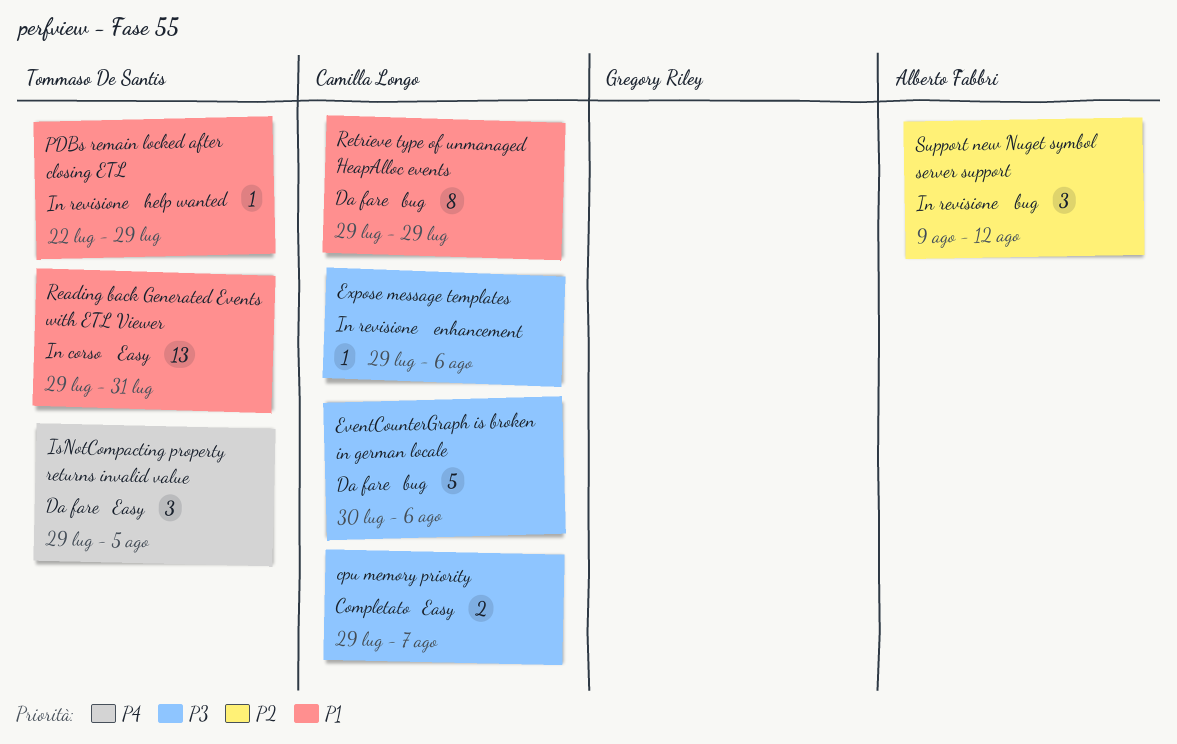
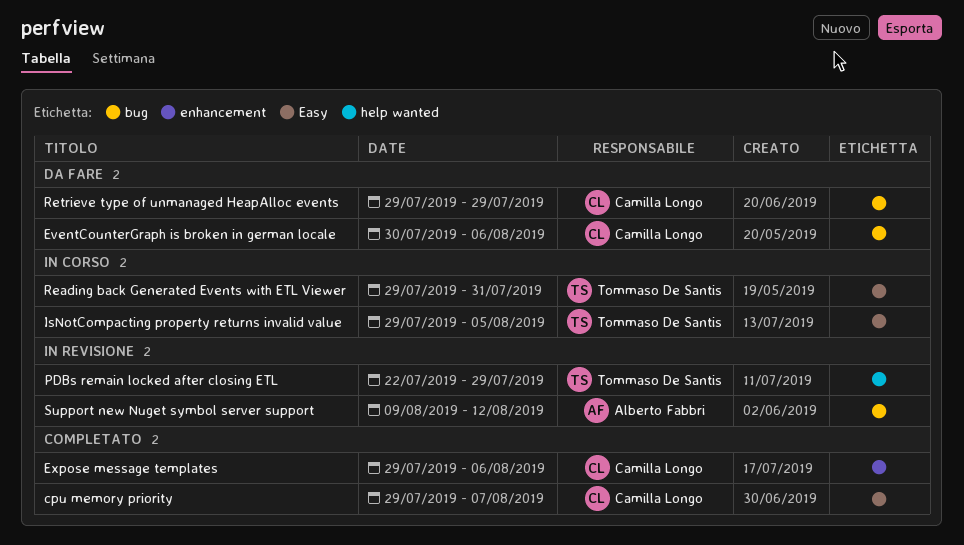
Expose message templates, status: In revisione -> Completato
IsNotCompacting property returns invalid value, status: Da fare -> In corso

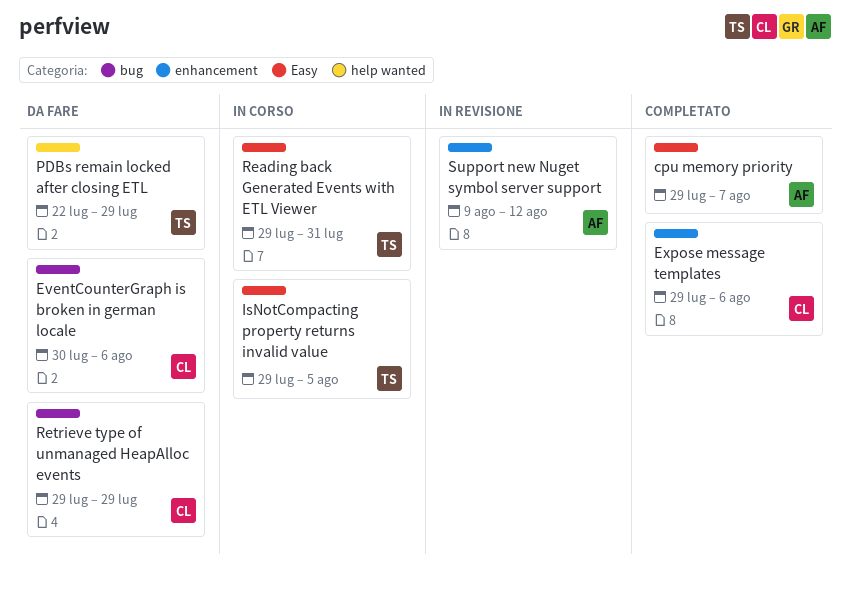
cpu memory priority, owner: Camilla Longo -> Alberto Fabbri
PDBs remain locked after closing ETL, status: In revisione -> Da fare
Support new Nuget symbol server support, label: bug -> enhancement

